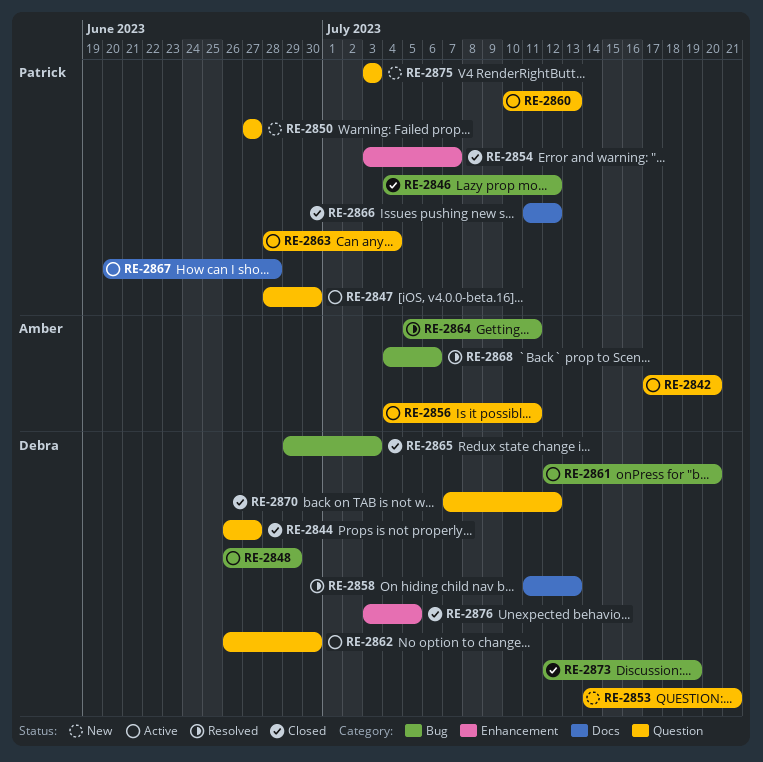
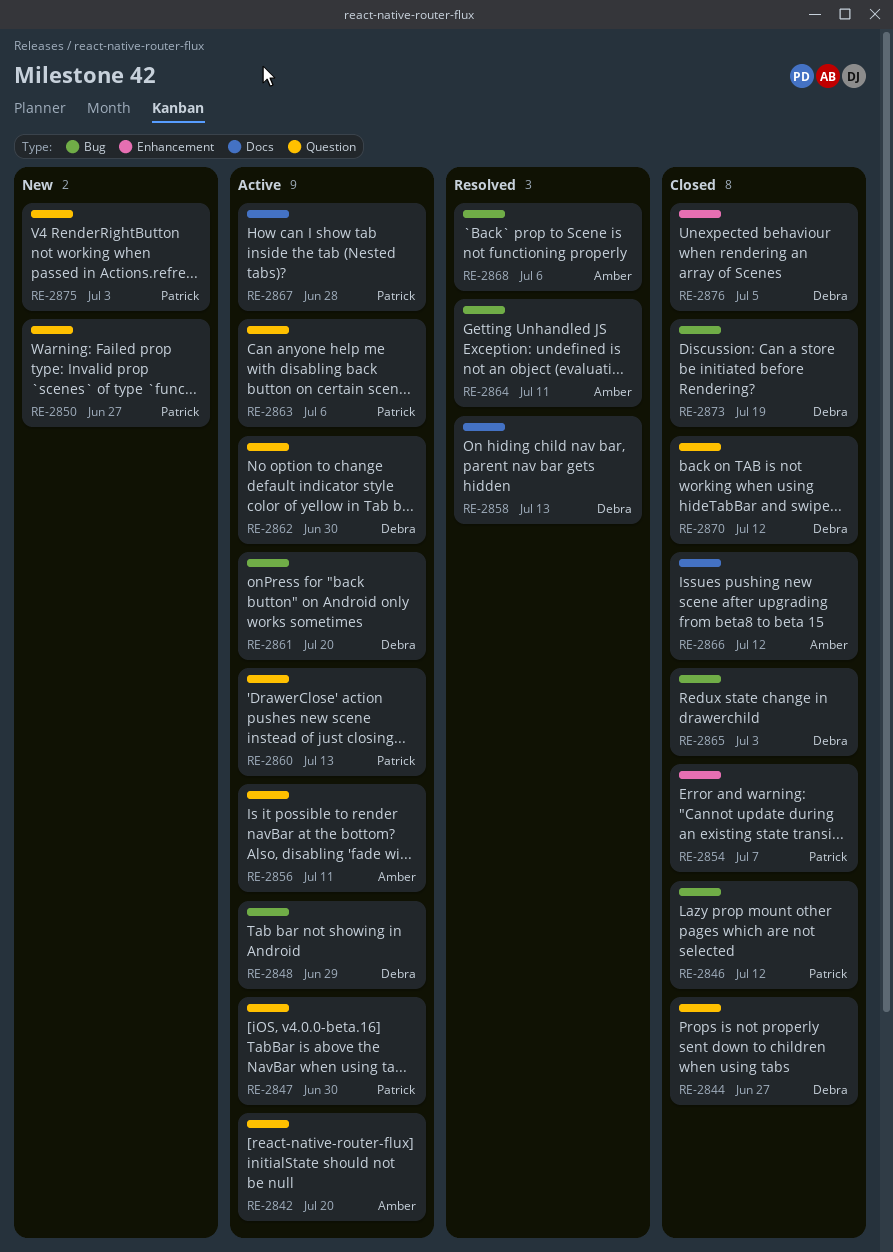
RE-2853: present -> none
RE-2863, due: Jul 4 -> Jul 6
RE-2866, owner: Patrick -> Amber

